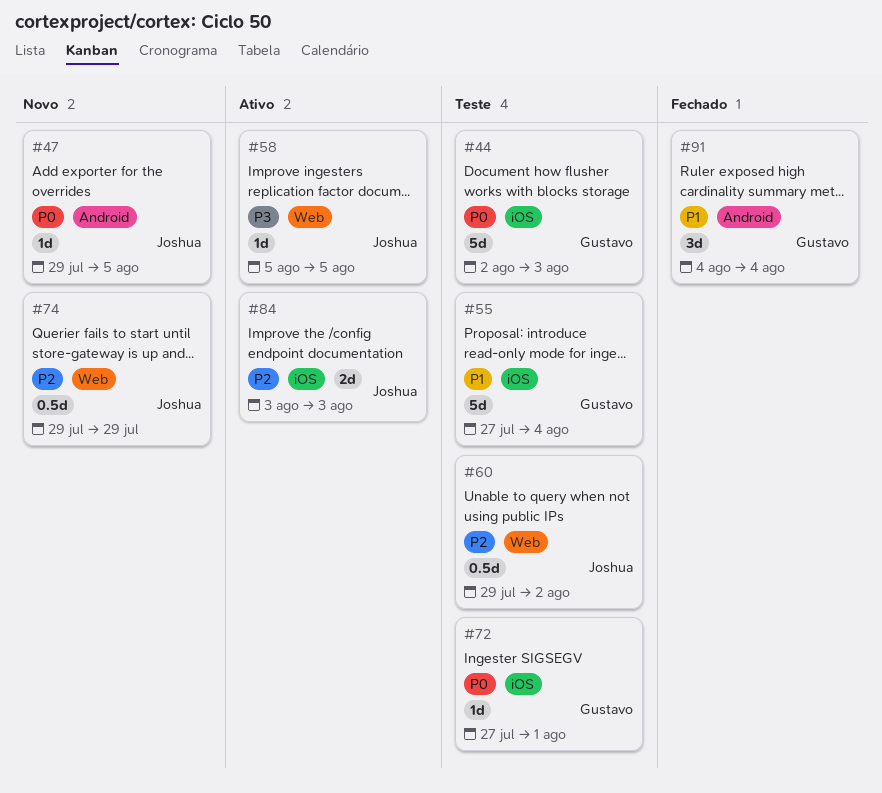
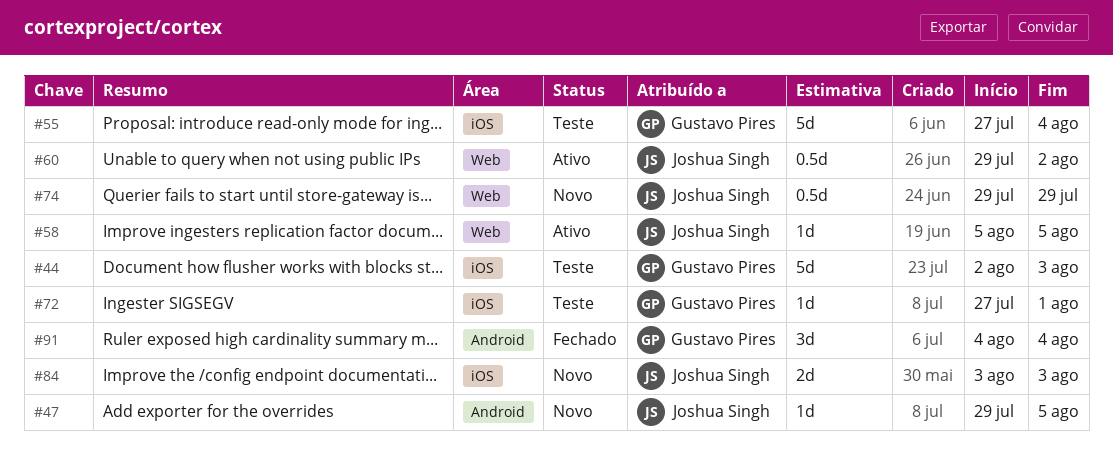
#60, status: Teste -> Ativo
#84, status: Ativo -> Novo

